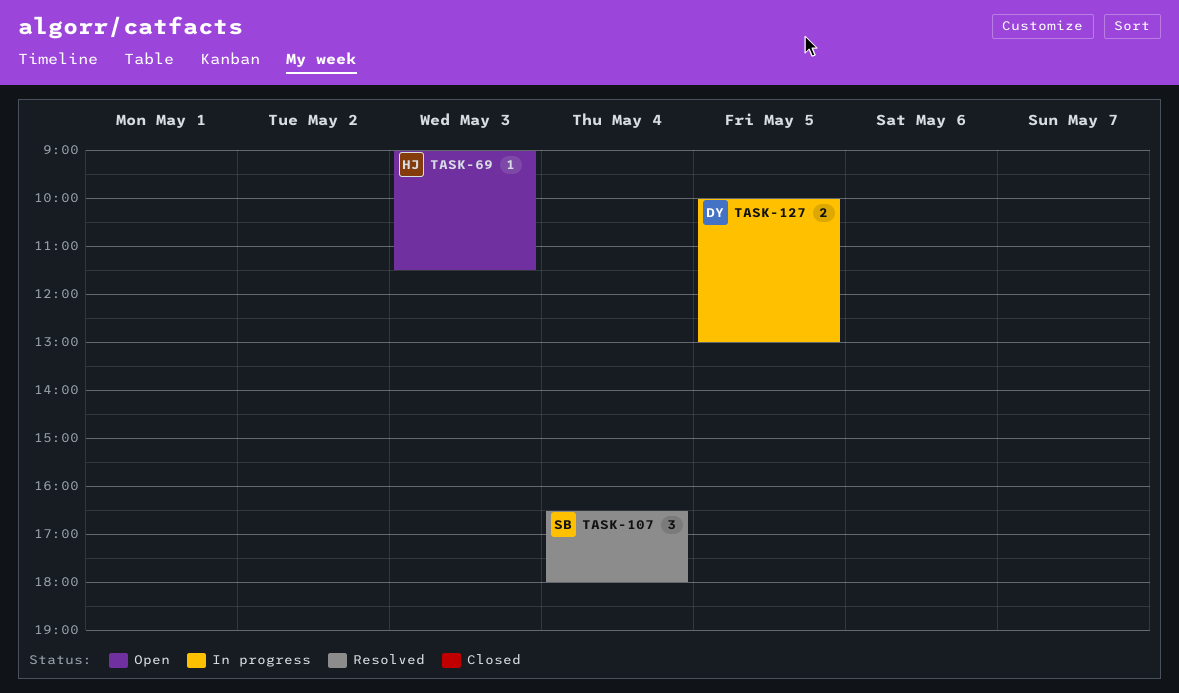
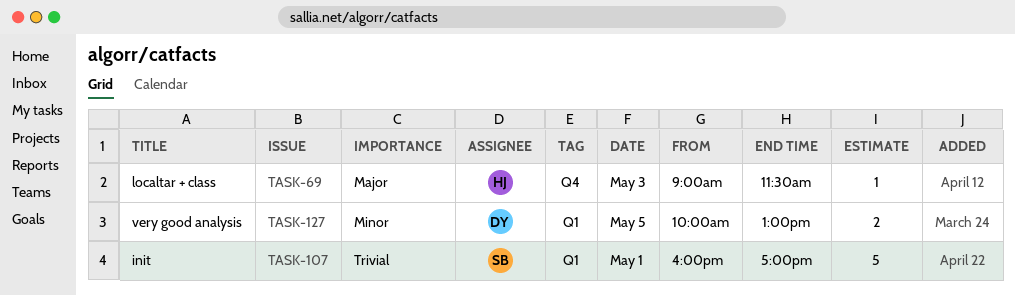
TASK-107, estimate: 3 -> 5
TASK-107, day: May 4 -> May 1
TASK-107, begins: 16:30 -> 16:00
TASK-107, ends: 18:00 -> 17:00

